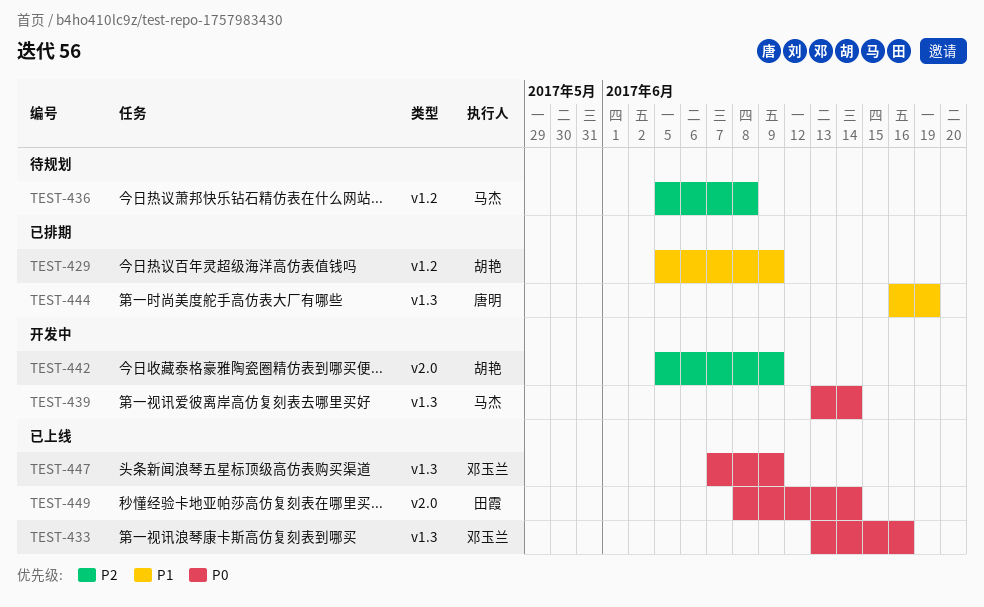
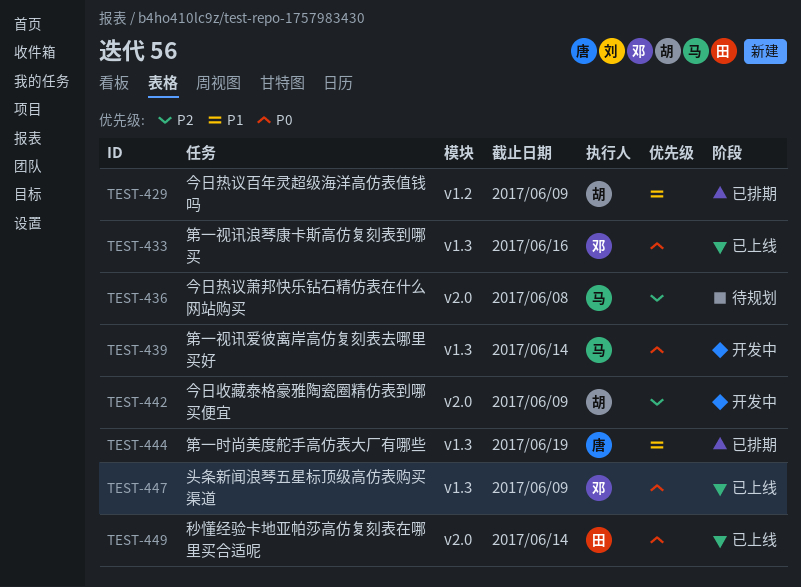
TEST-436, label: v1.2 -> v2.0

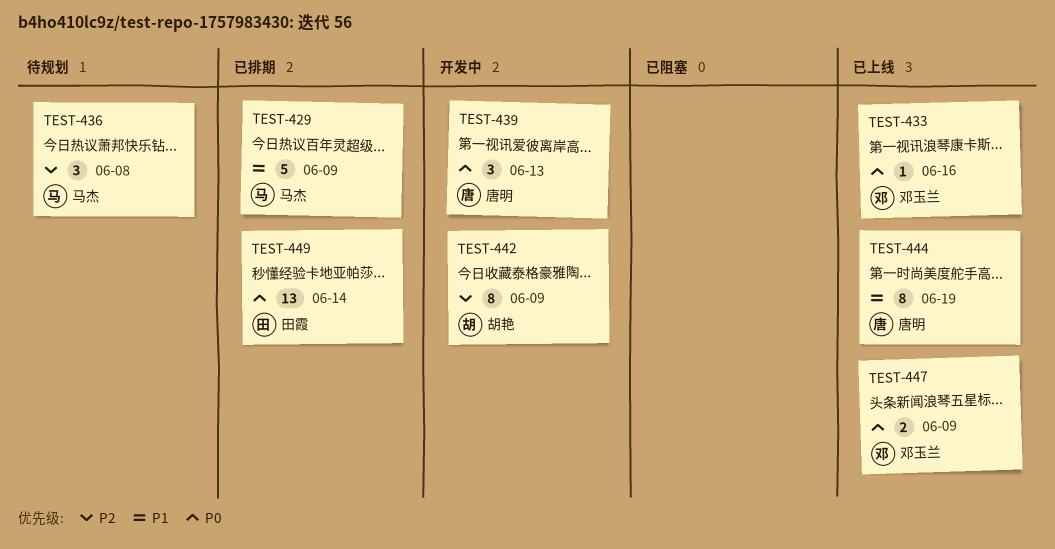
TEST-429, owner: 胡艳 -> 马杰
TEST-439, owner: 马杰 -> 唐明
TEST-439, due: Jun 14 -> Jun 13
TEST-444, status: 已排期 -> 已上线
TEST-449, status: 已上线 -> 已排期

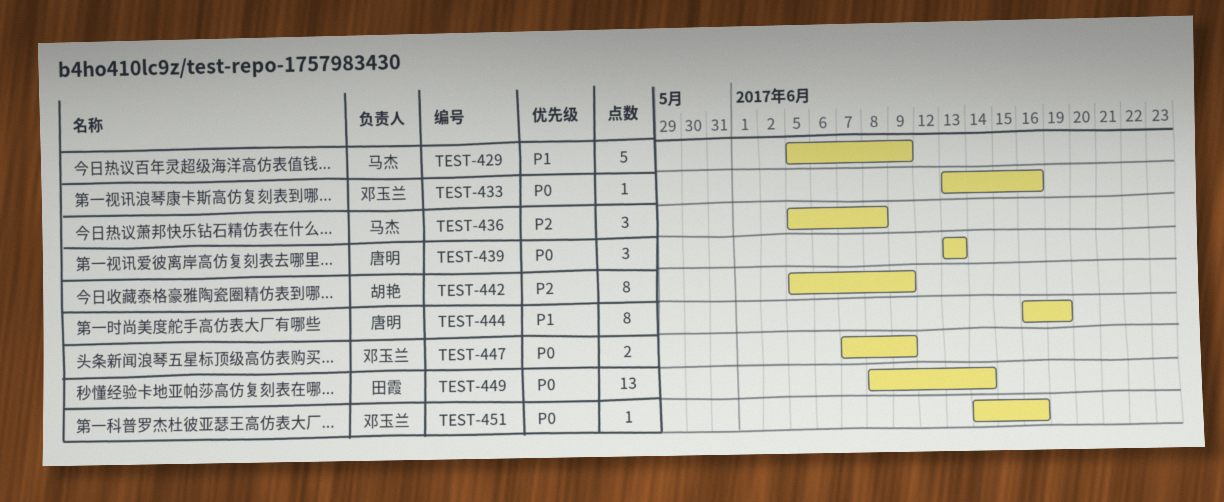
TEST-451: none -> present

